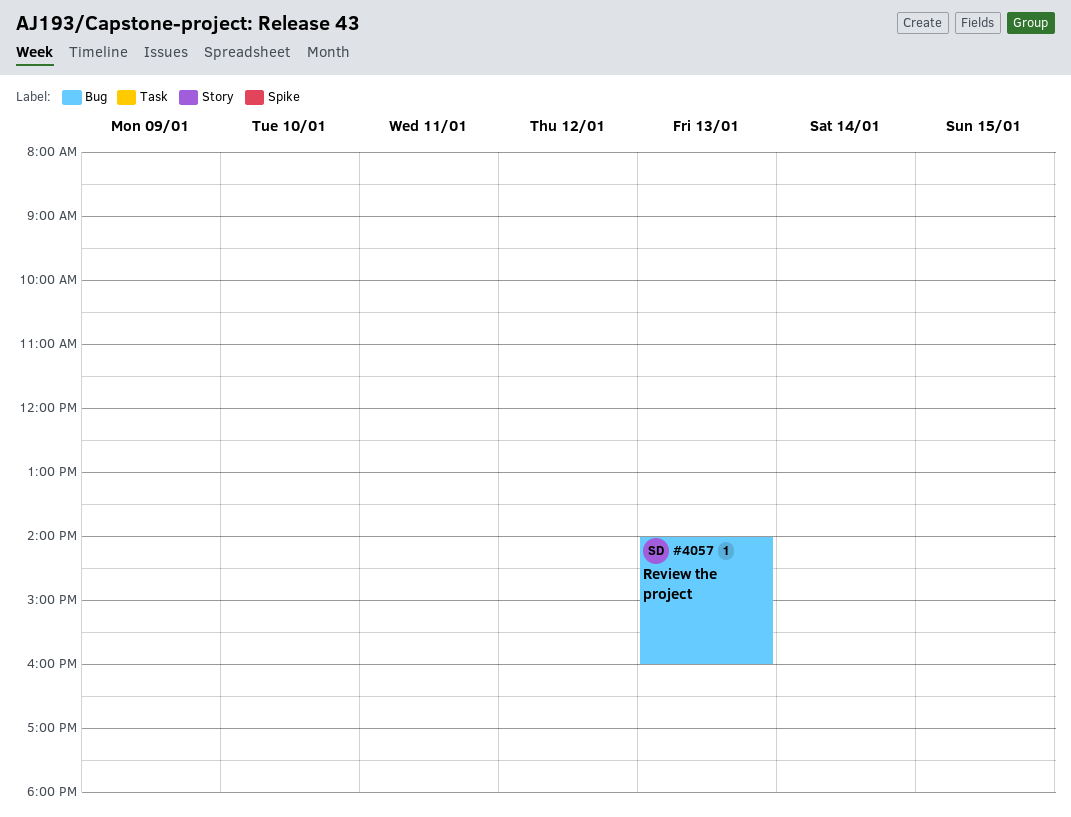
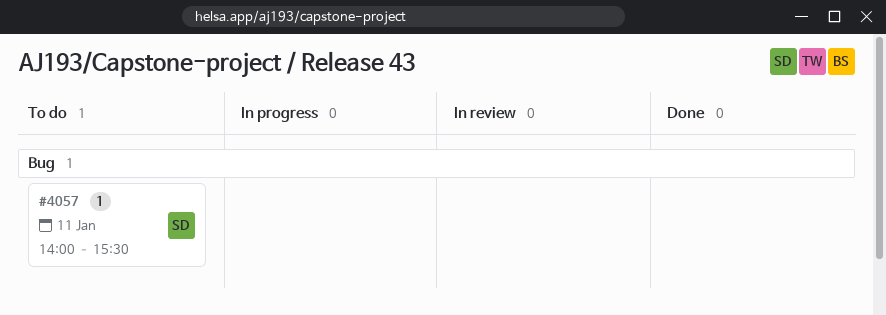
#4057, day: Jan 13 -> Jan 11
#4057, ends: 16:00 -> 15:30

